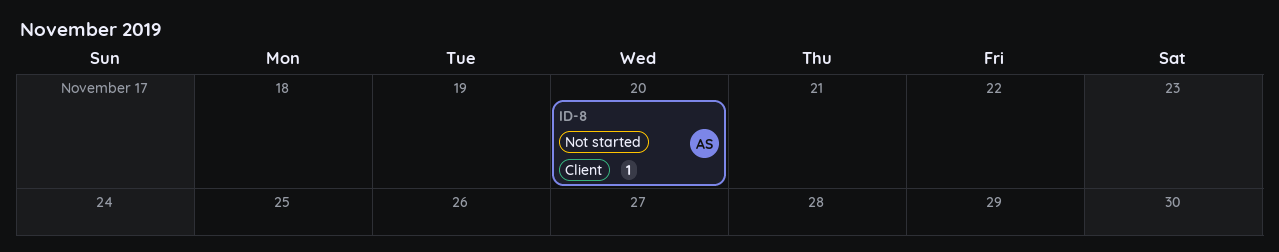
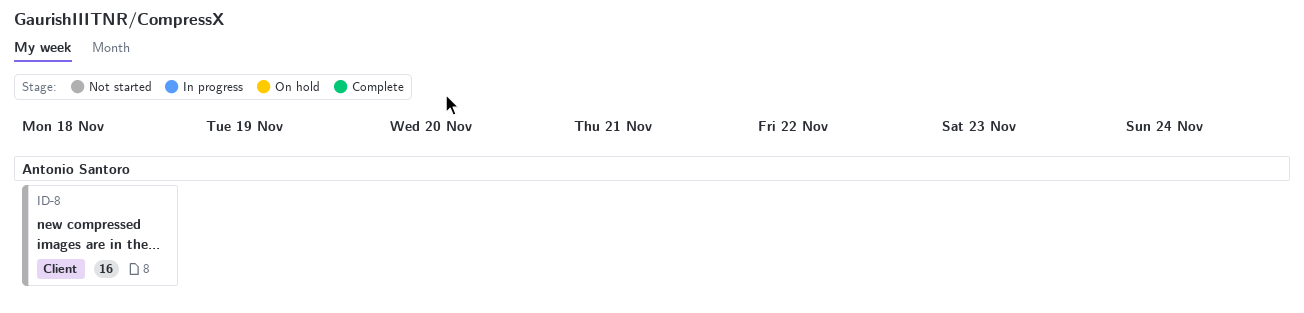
ID-8, estimate: 1 -> 16
ID-8, due: Nov 20 -> Nov 18

